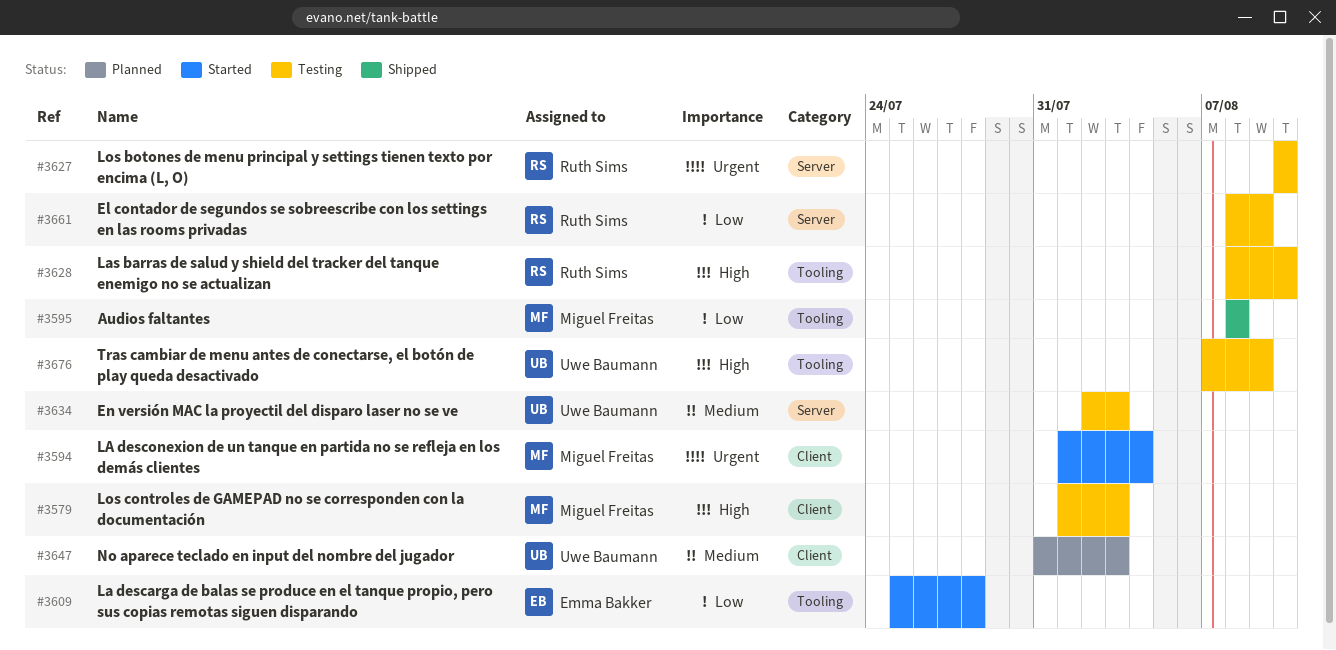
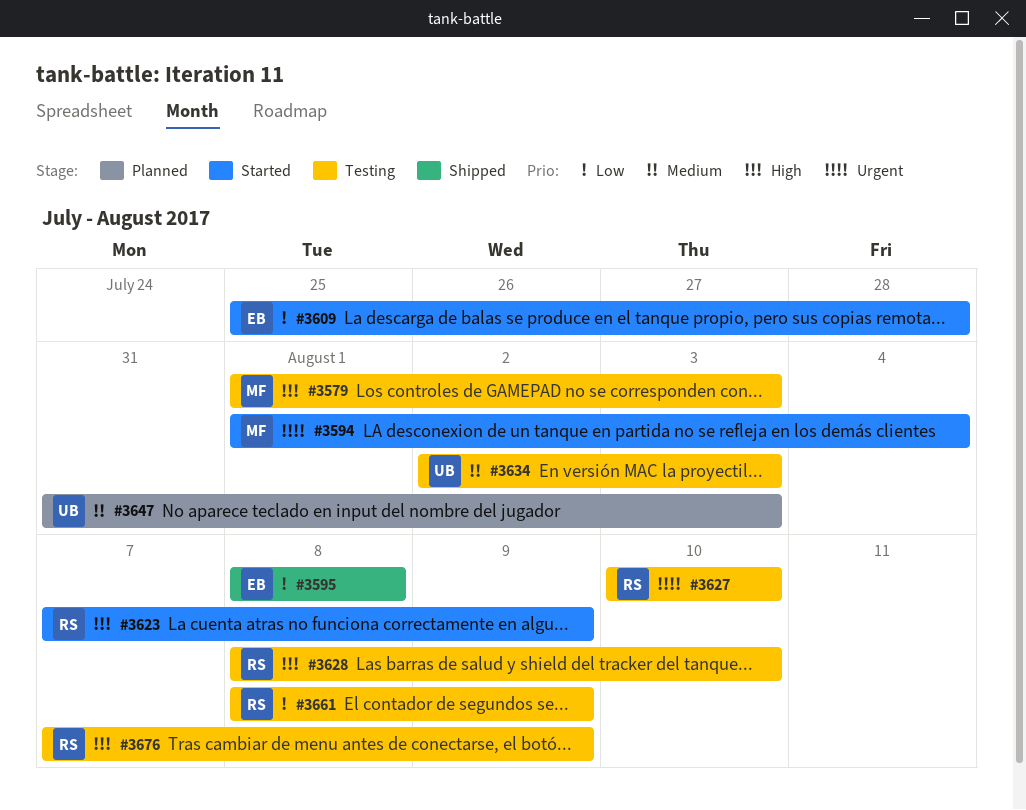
#3595, owner: Miguel Freitas -> Emma Bakker
#3623: none -> present
#3676, owner: Uwe Baumann -> Ruth Sims

